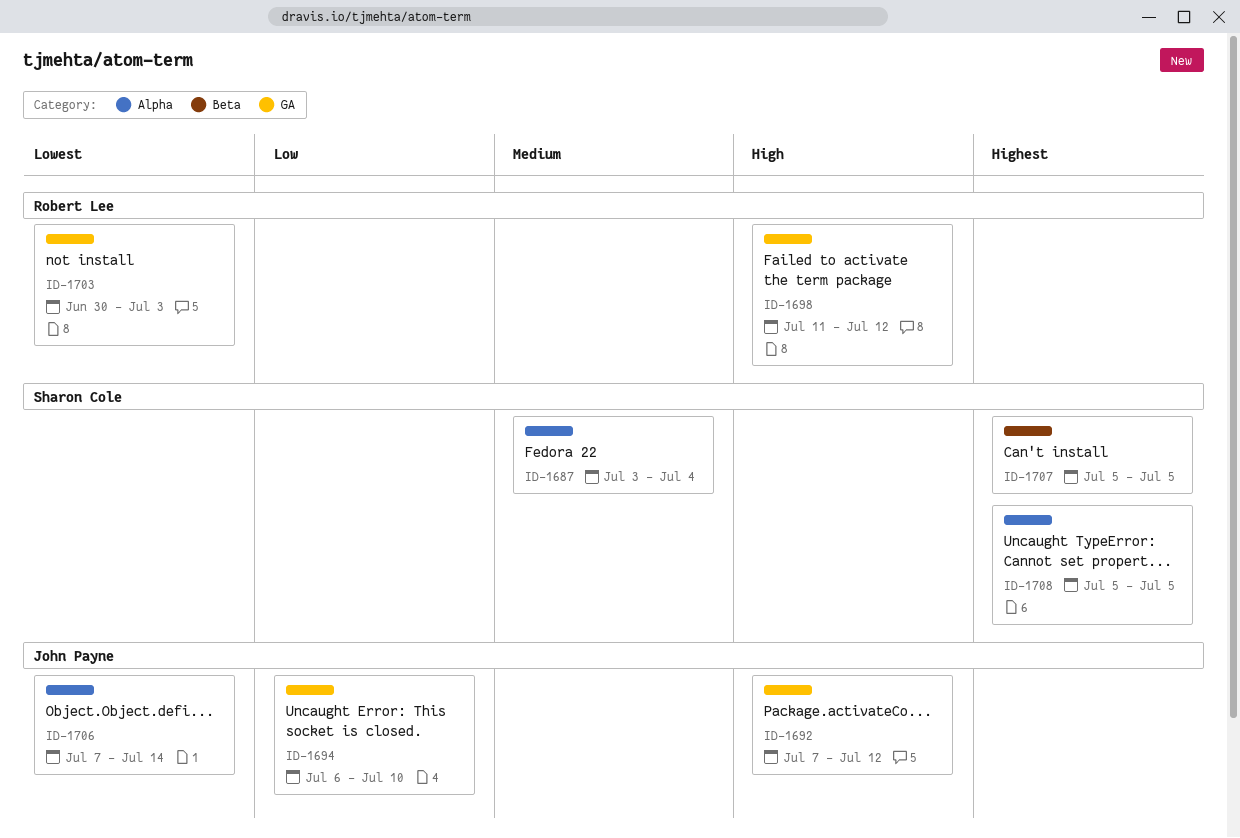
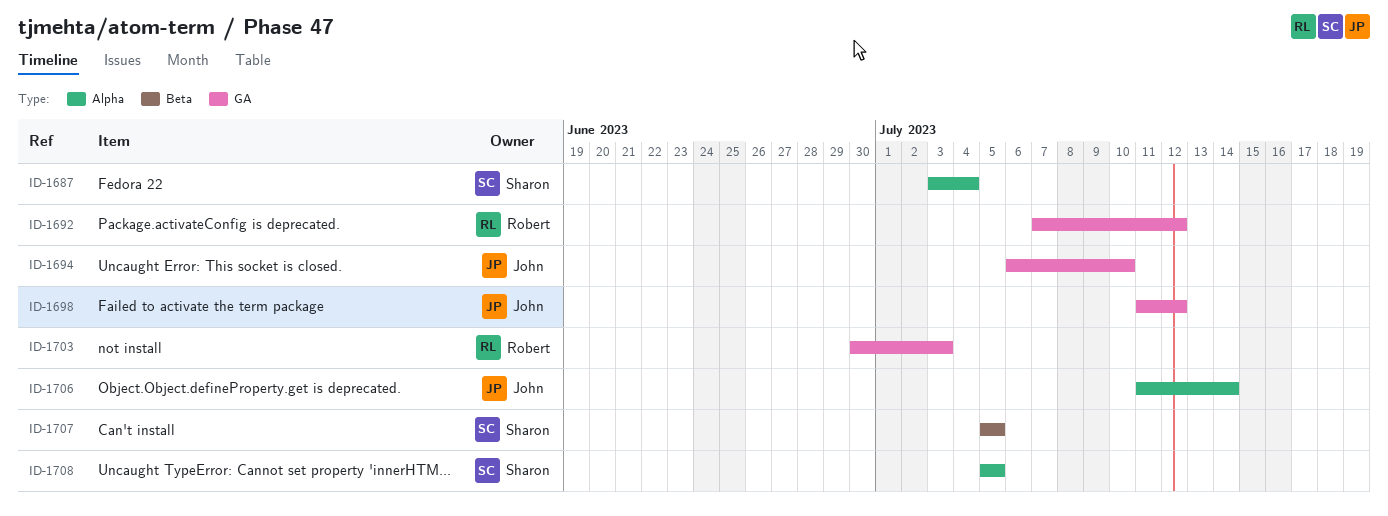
ID-1692, owner: John Payne -> Robert Lee
ID-1698, owner: Robert Lee -> John Payne
ID-1706, start: Jul 7 -> Jul 11

